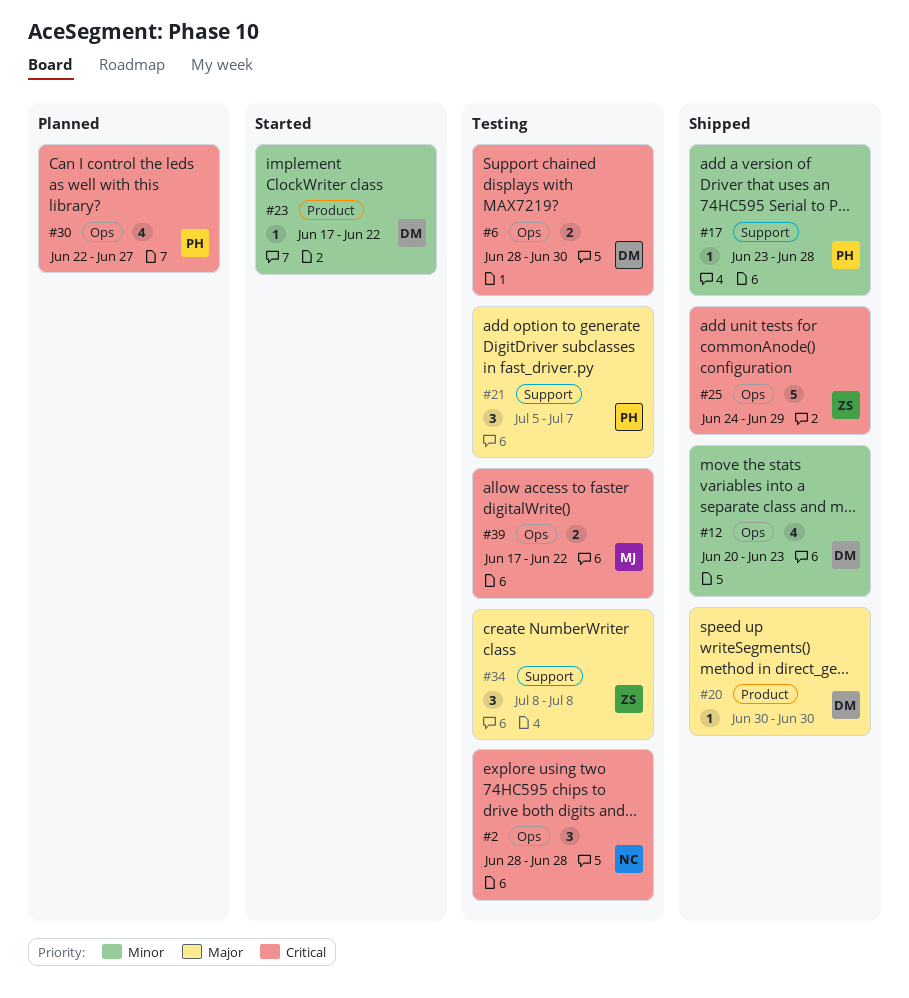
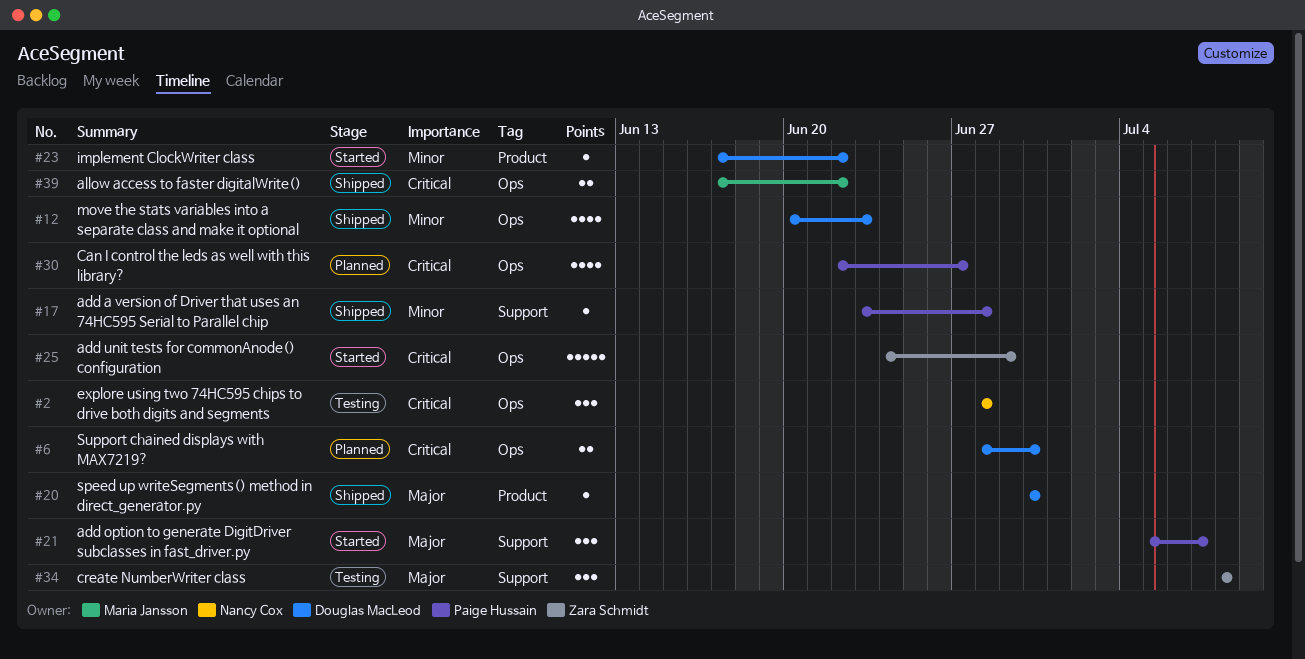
#6, status: Testing -> Planned
#21, status: Testing -> Started
#25, status: Shipped -> Started
#39, status: Testing -> Shipped

